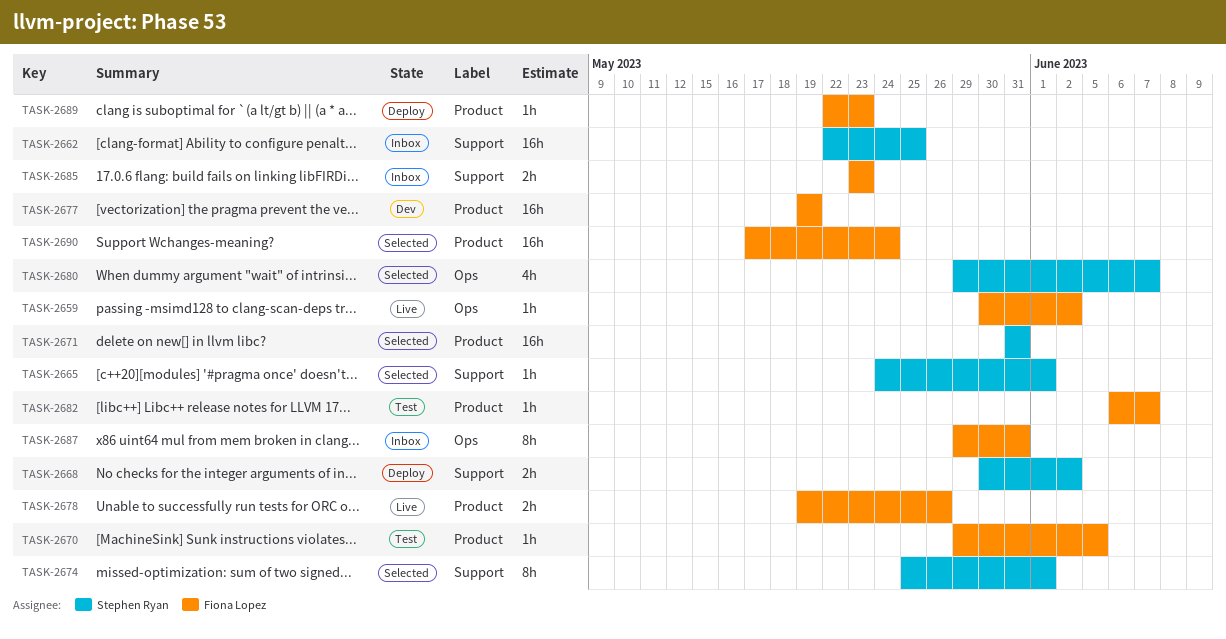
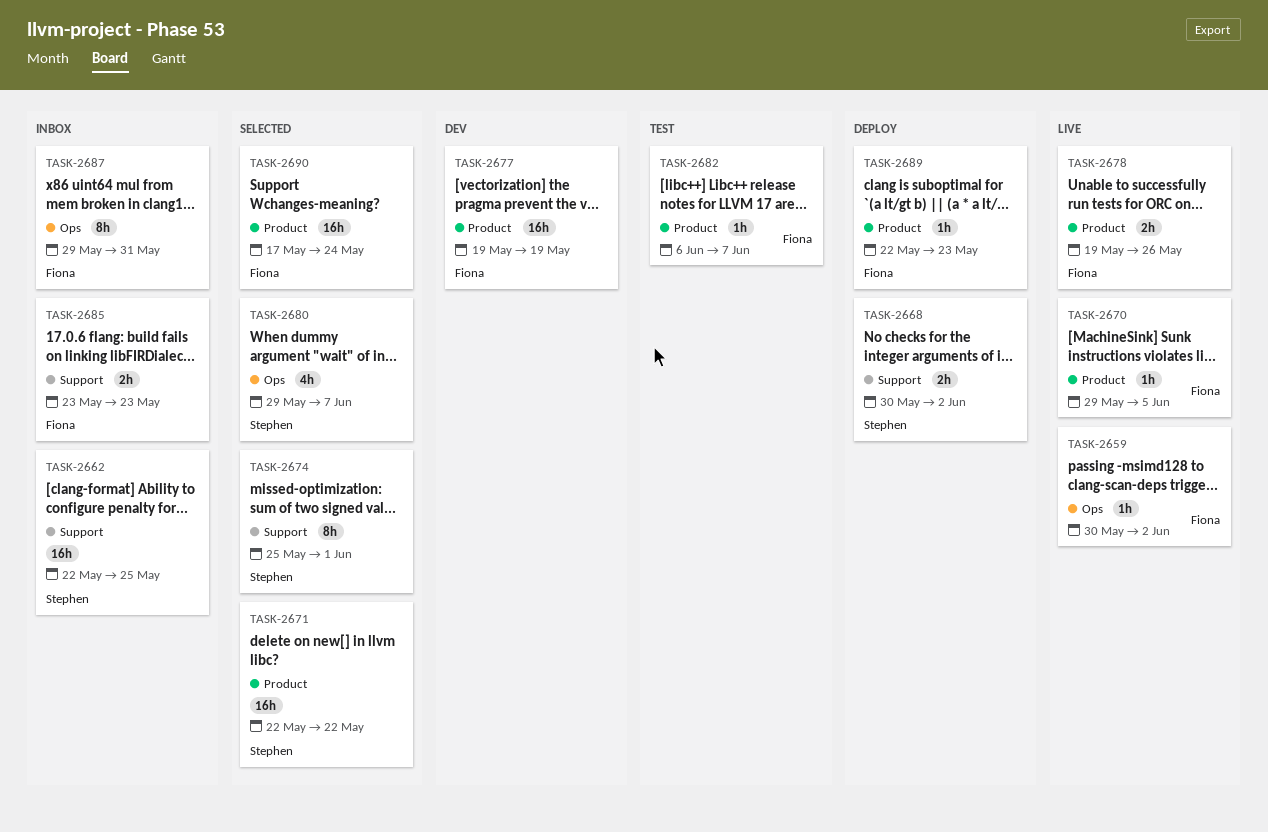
TASK-2665: present -> none
TASK-2670, status: Test -> Live
TASK-2671, start: May 31 -> May 22
TASK-2671, due: May 31 -> May 22

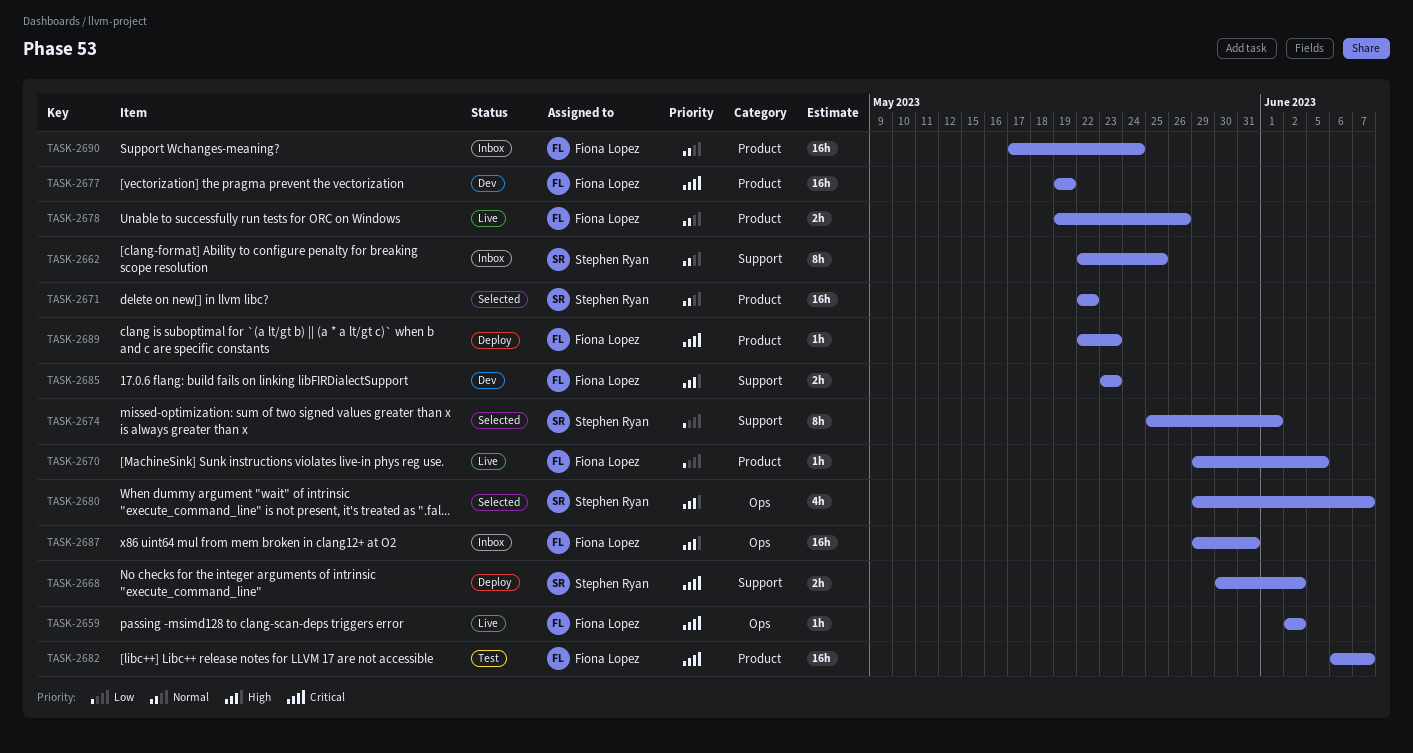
TASK-2659, start: May 30 -> Jun 2
TASK-2662, estimate: 16h -> 8h
TASK-2682, estimate: 1h -> 16h
TASK-2685, status: Inbox -> Dev
TASK-2687, estimate: 8h -> 16h
TASK-2690, status: Selected -> Inbox

